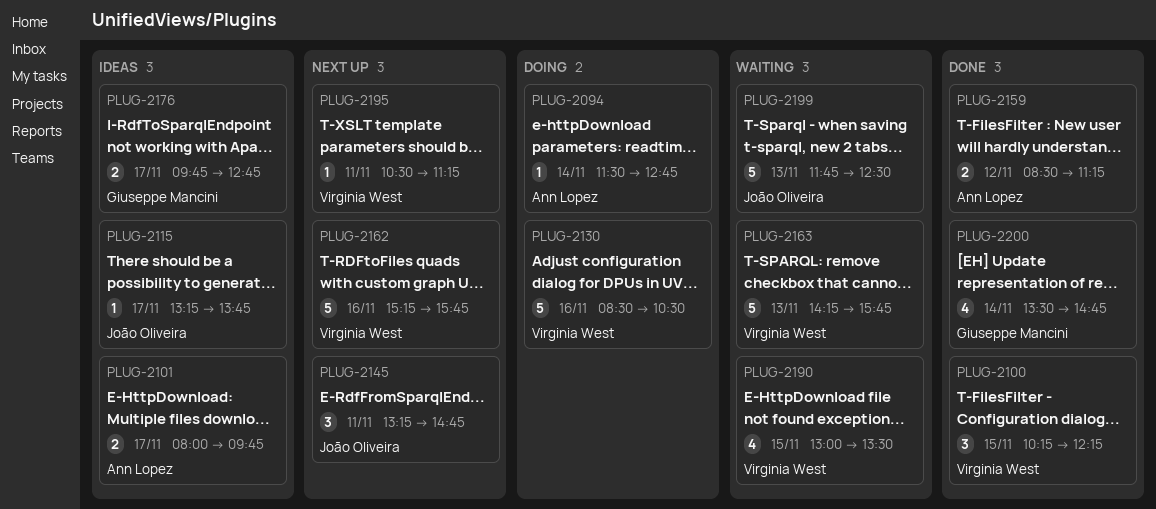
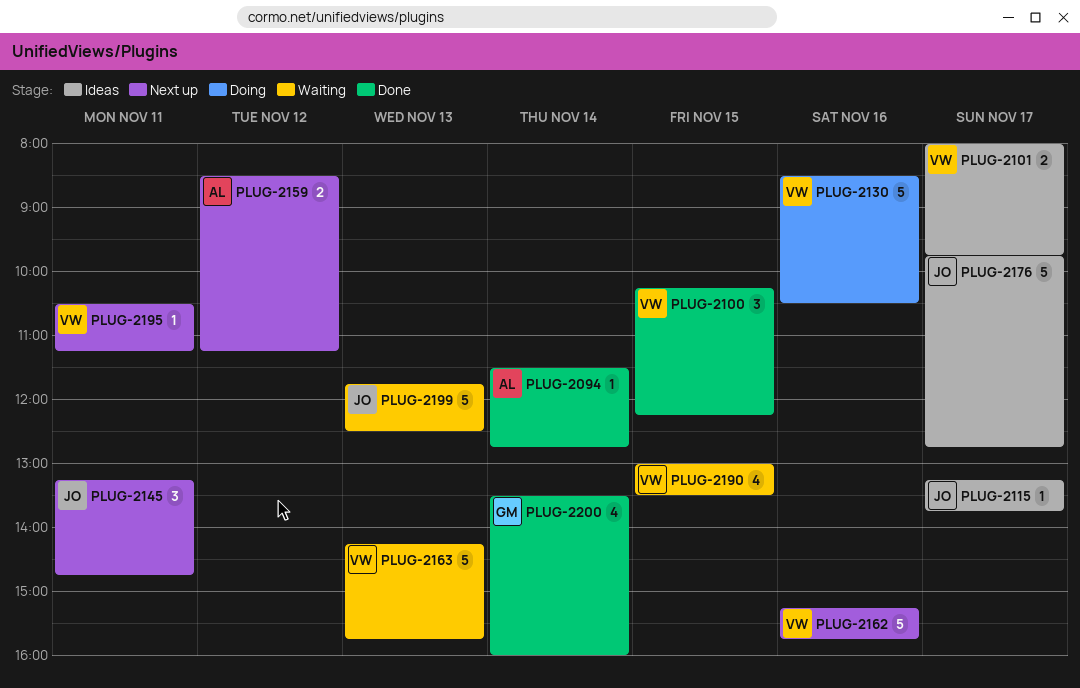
PLUG-2094, status: Doing -> Done
PLUG-2101, owner: Ann Lopez -> Virginia West
PLUG-2159, status: Done -> Next up
PLUG-2176, owner: Giuseppe Mancini -> João Oliveira
PLUG-2176, estimate: 2 -> 5
PLUG-2200, ends: 14:45 -> 16:00

